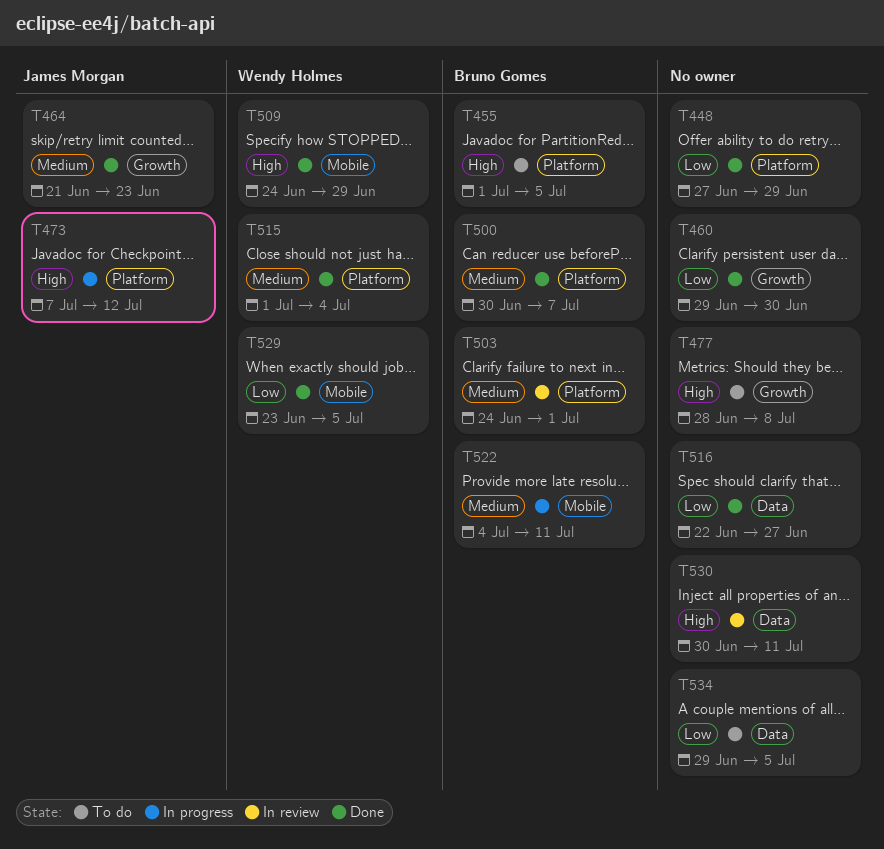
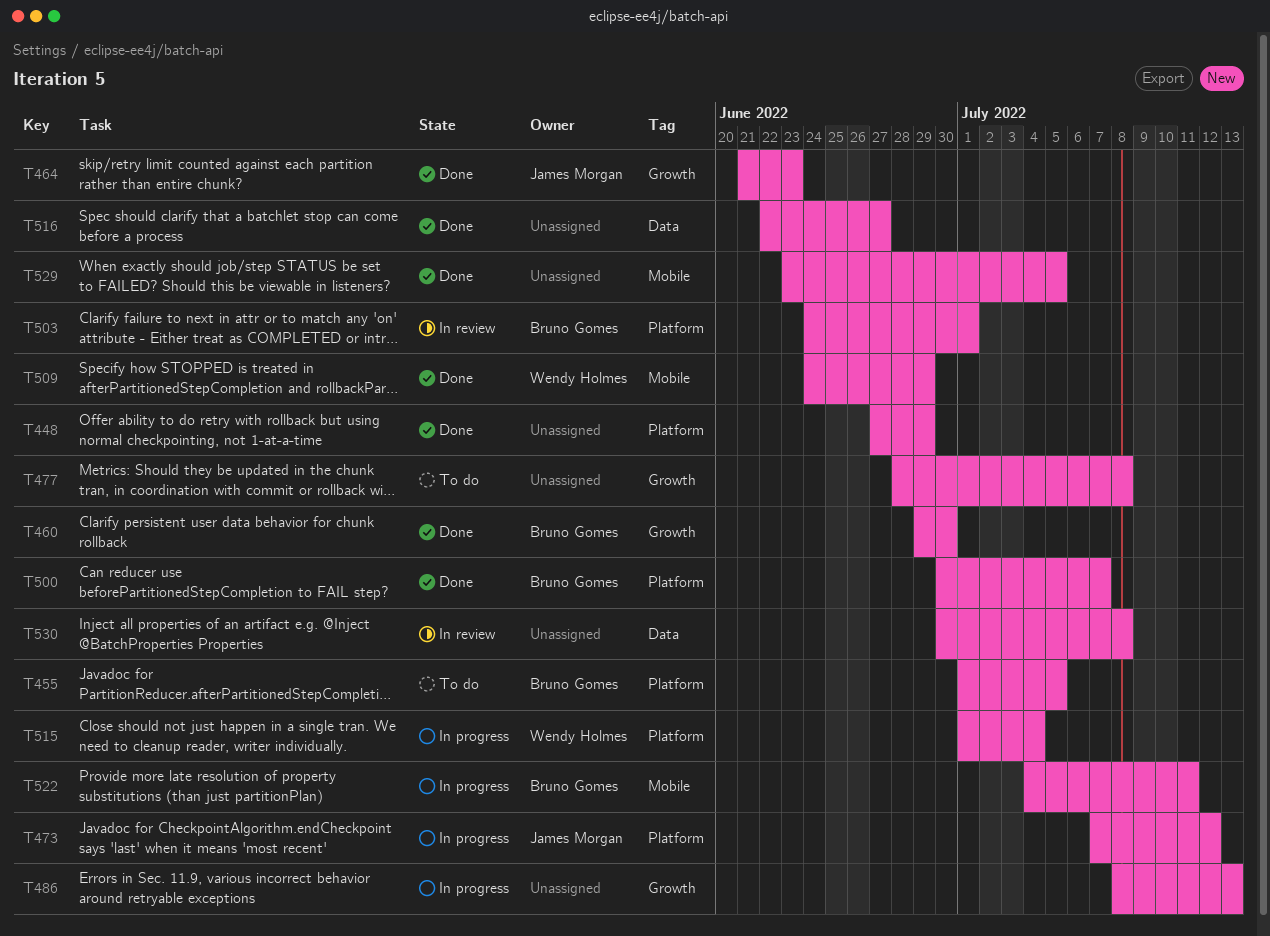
T460, owner: none -> Bruno Gomes
T486: none -> present
T515, status: Done -> In progress
T529, owner: Wendy Holmes -> none
T530, due: Jul 11 -> Jul 8
T534: present -> none

